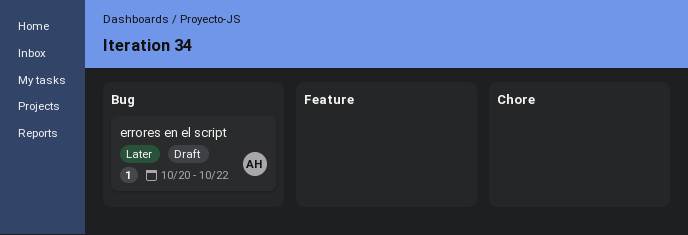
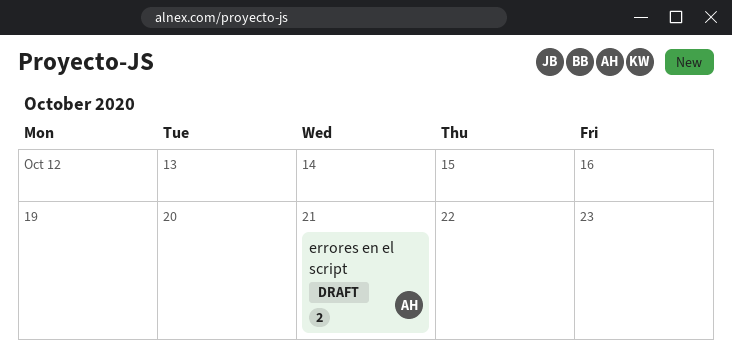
errores en el script, estimate: 1 -> 2
errores en el script, due: Oct 22 -> Oct 21

